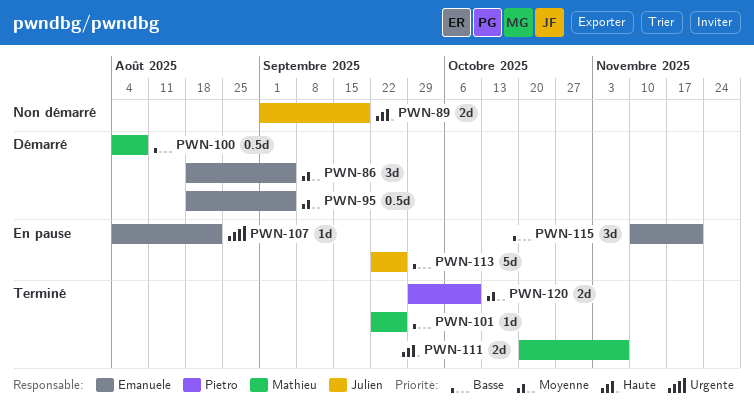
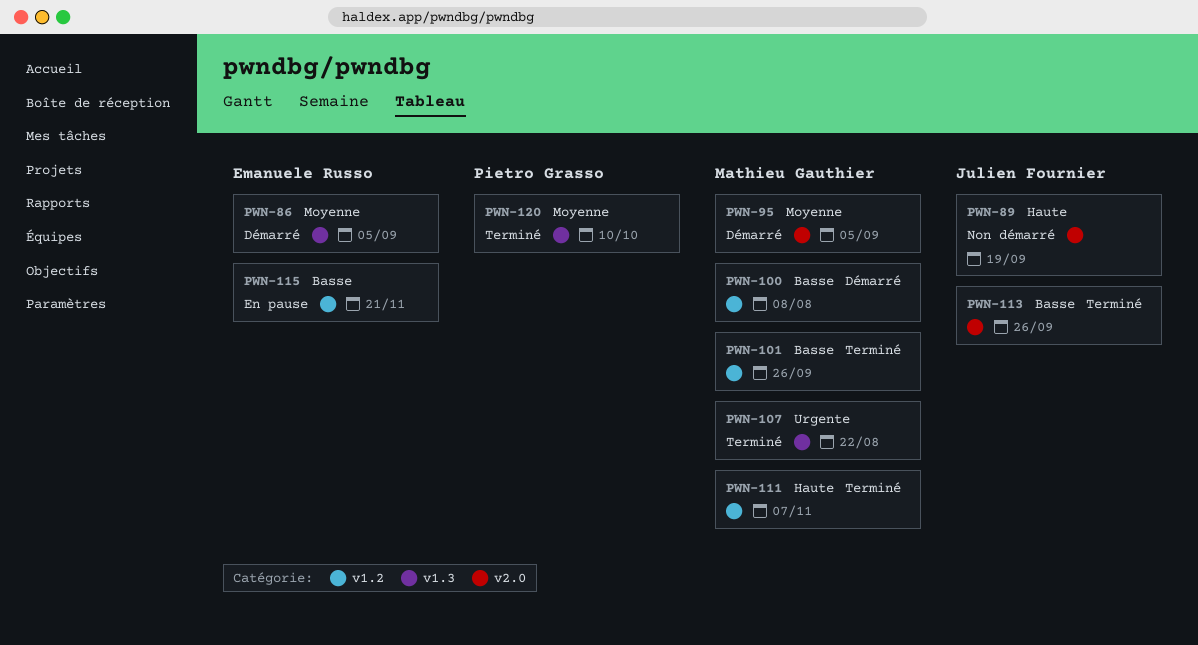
PWN-95, owner: Emanuele Russo -> Mathieu Gauthier
PWN-107, status: En pause -> Terminé
PWN-107, owner: Emanuele Russo -> Mathieu Gauthier
PWN-113, status: En pause -> Terminé

